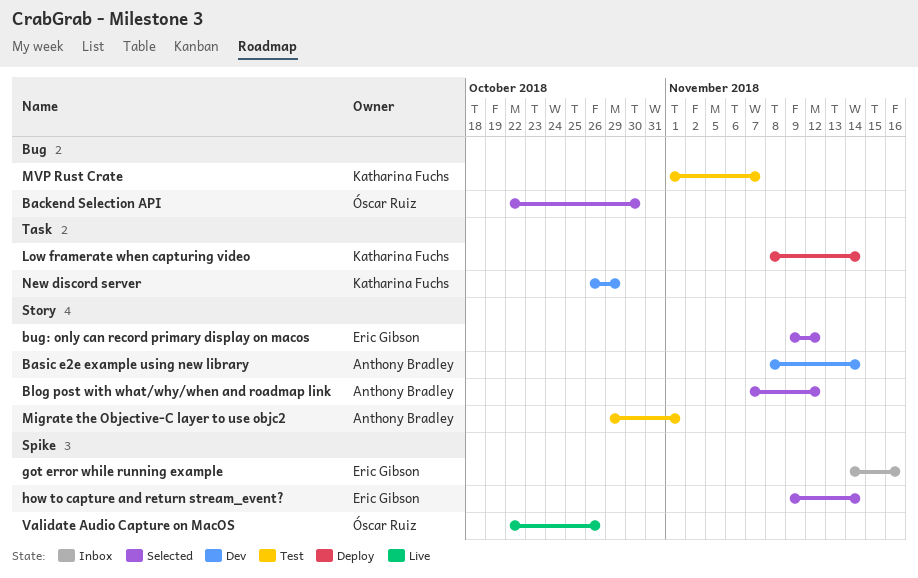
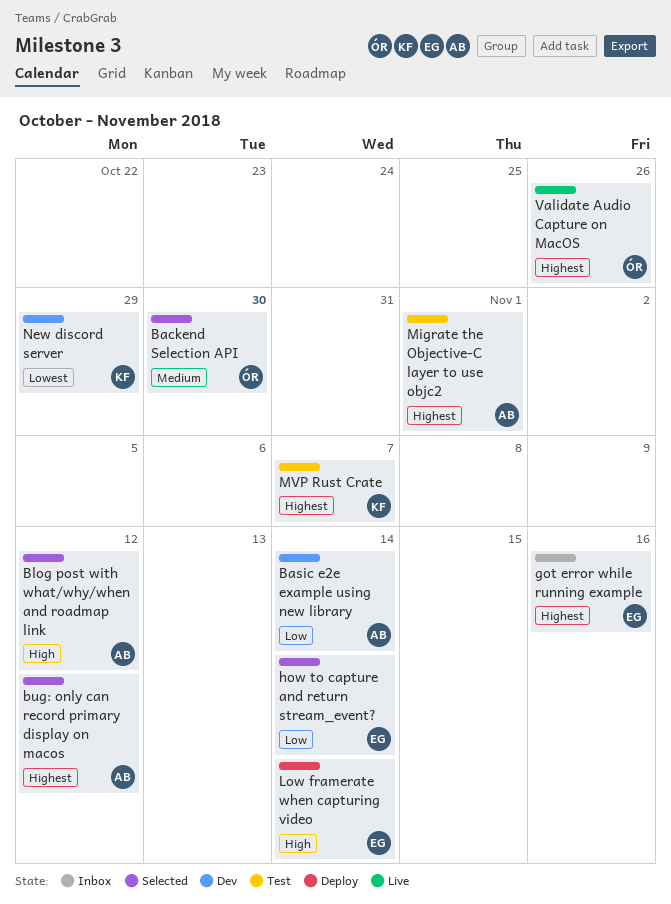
bug: only can record primary display on macos, owner: Eric Gibson -> Anthony Bradley
Low framerate when capturing video, owner: Katharina Fuchs -> Eric Gibson

